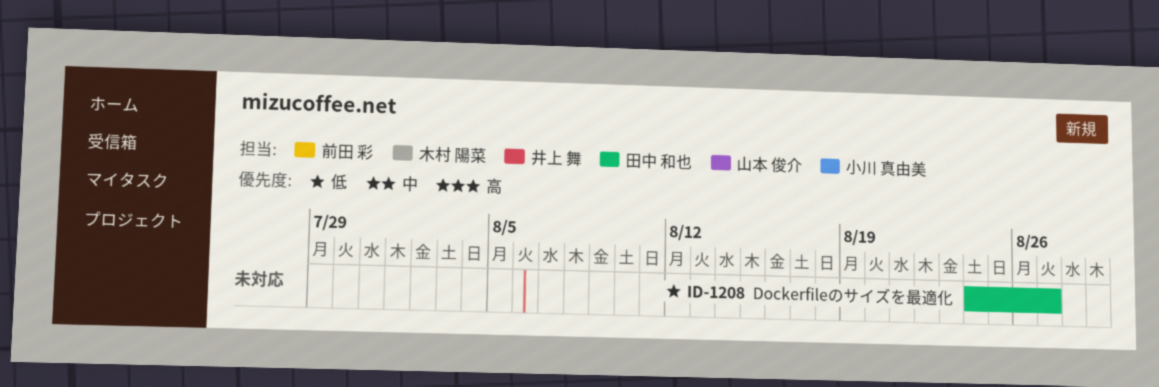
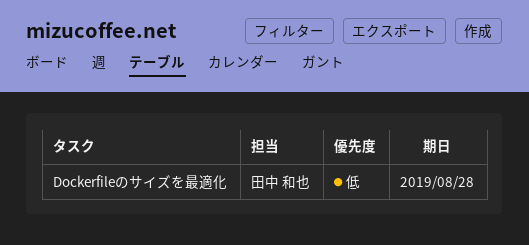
Dockerfileのサイズを最適化, due: Aug 27 -> Aug 28

